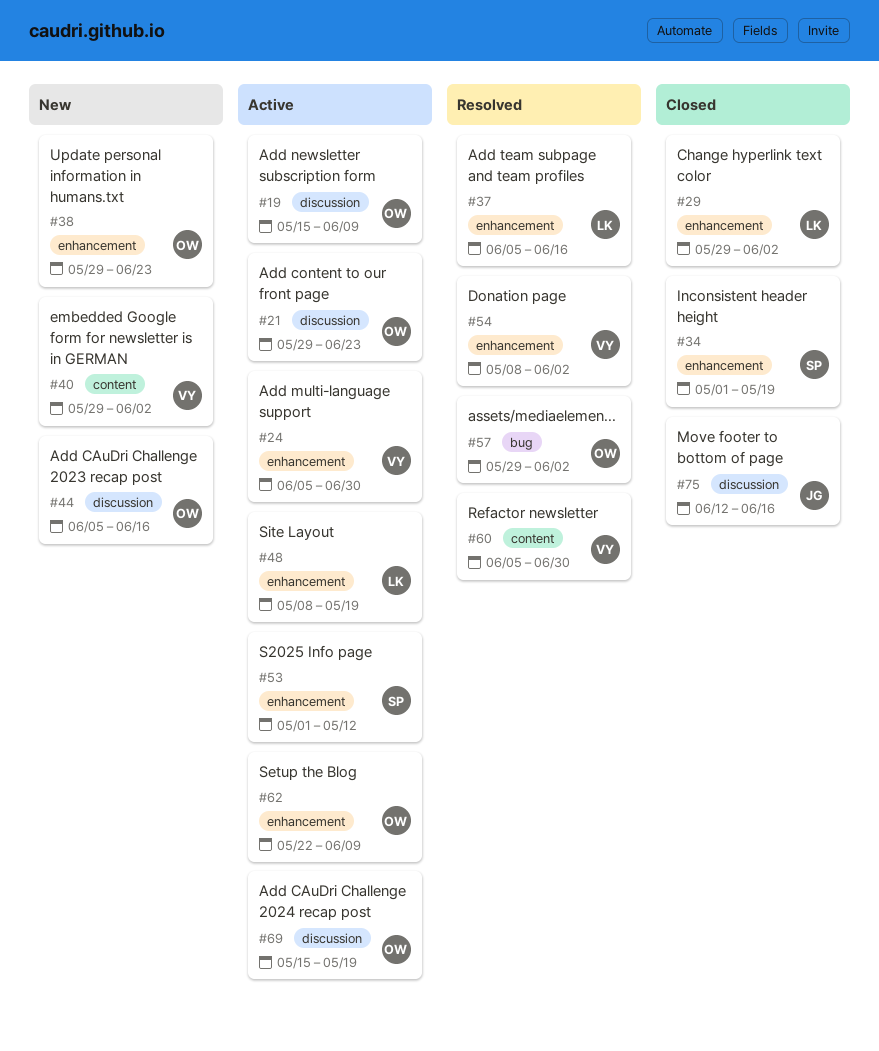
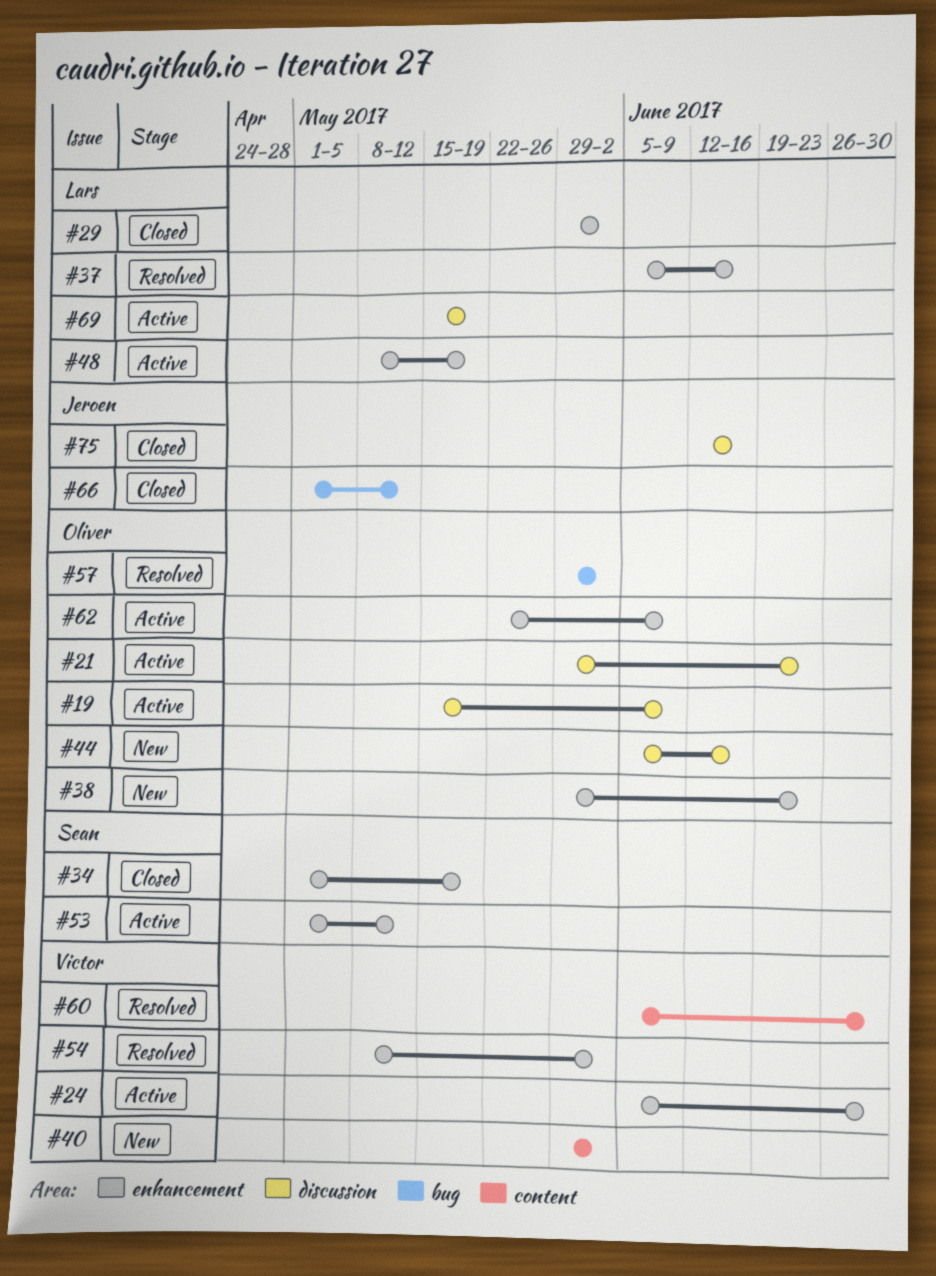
#66: none -> present
#69, owner: Oliver -> Lars

